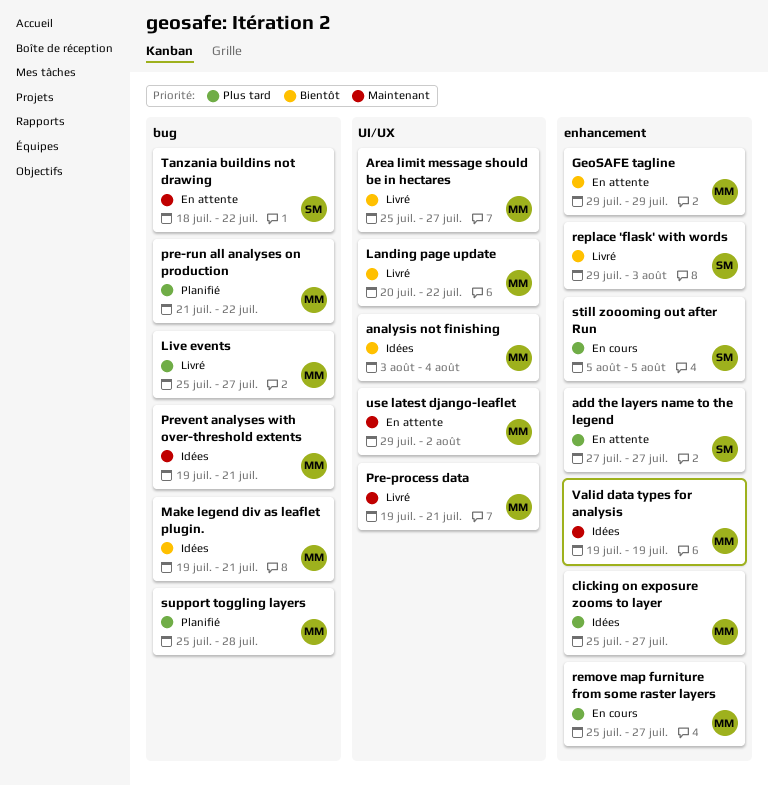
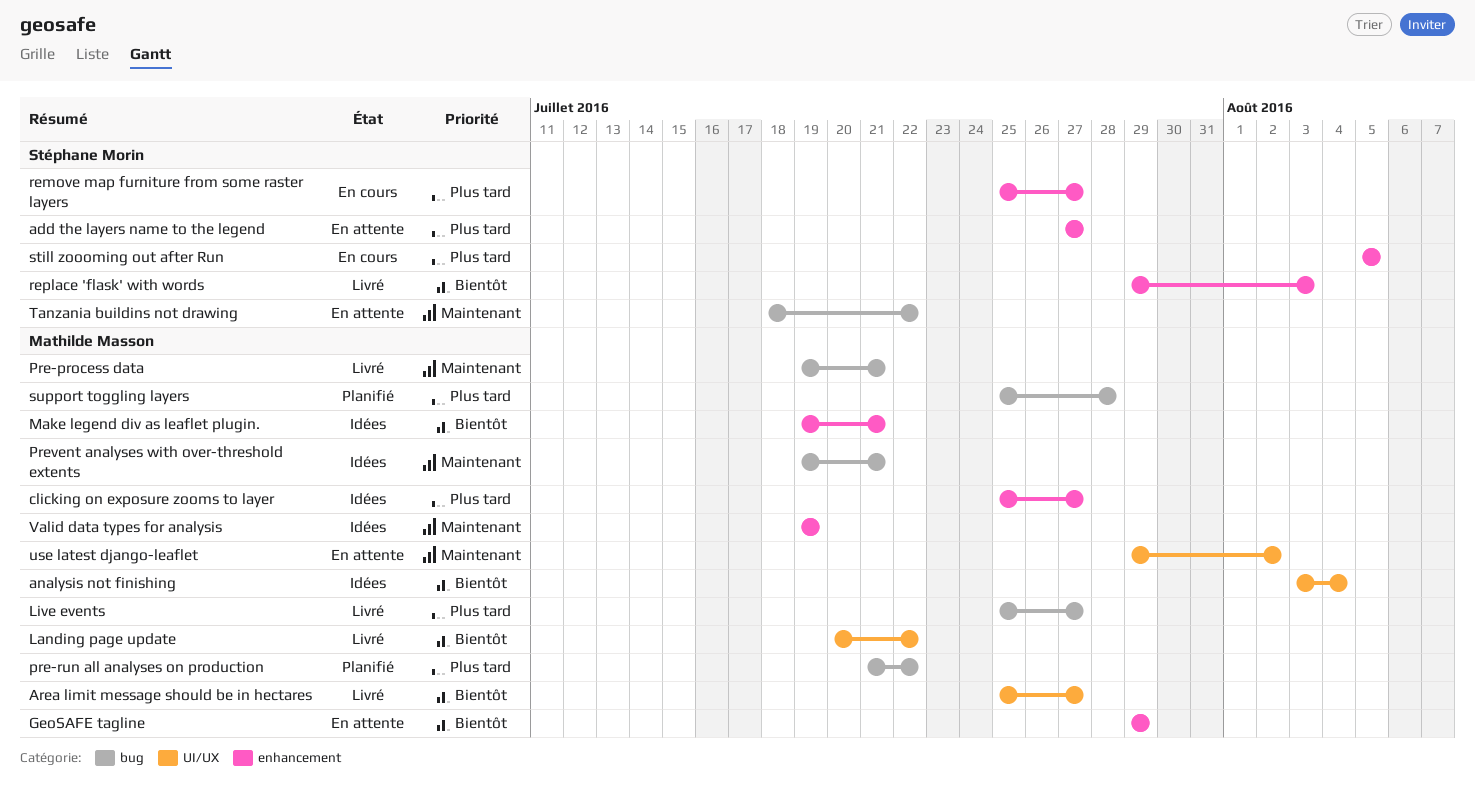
Make legend div as leaflet plugin., label: bug -> enhancement
Pre-process data, label: UI/UX -> bug
remove map furniture from some raster layers, owner: Mathilde Masson -> Stéphane Morin

